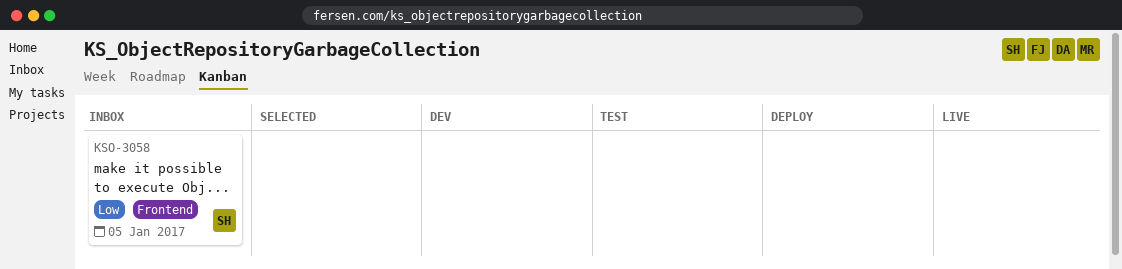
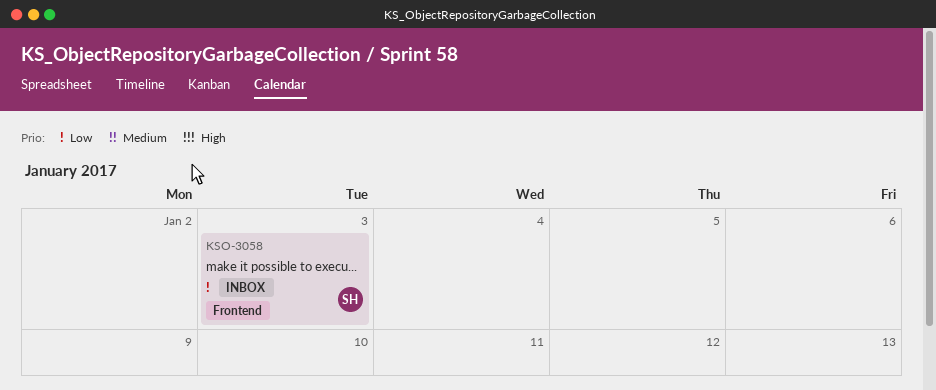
KSO-3058, due: Jan 5 -> Jan 3

